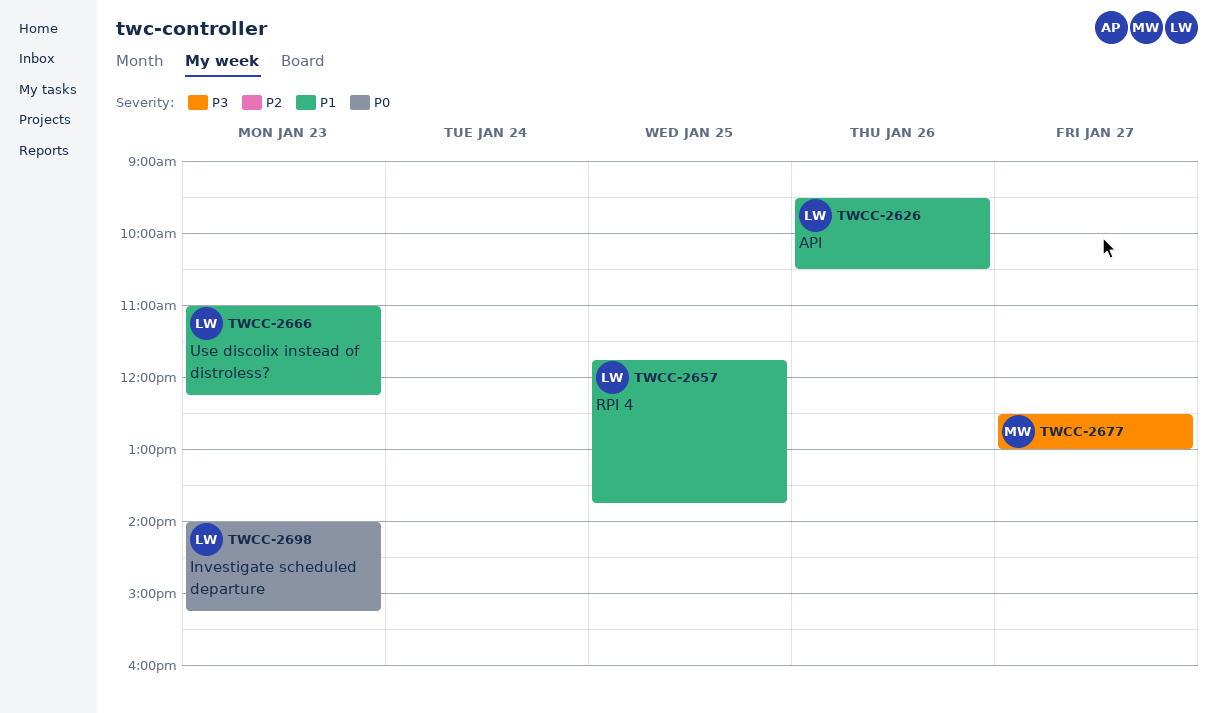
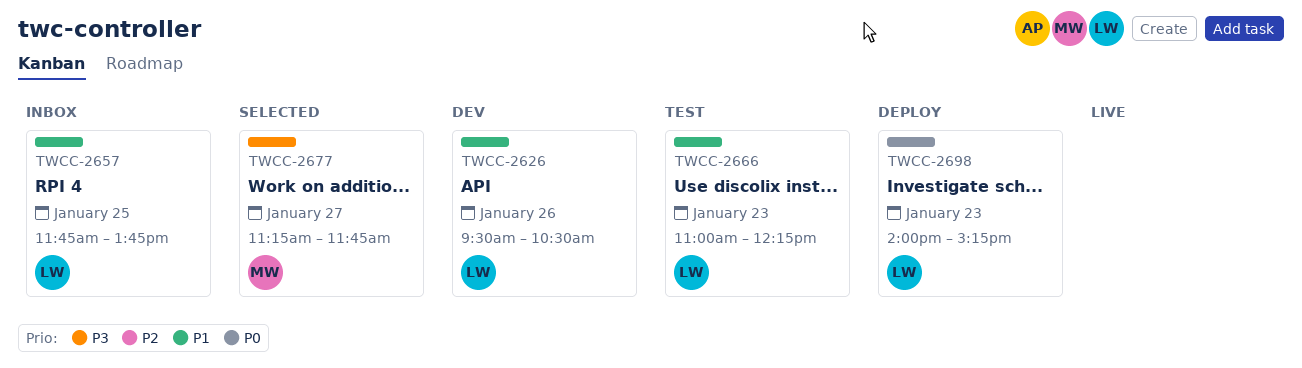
TWCC-2677, begins: 12:30 -> 11:15
TWCC-2677, ends: 13:00 -> 11:45

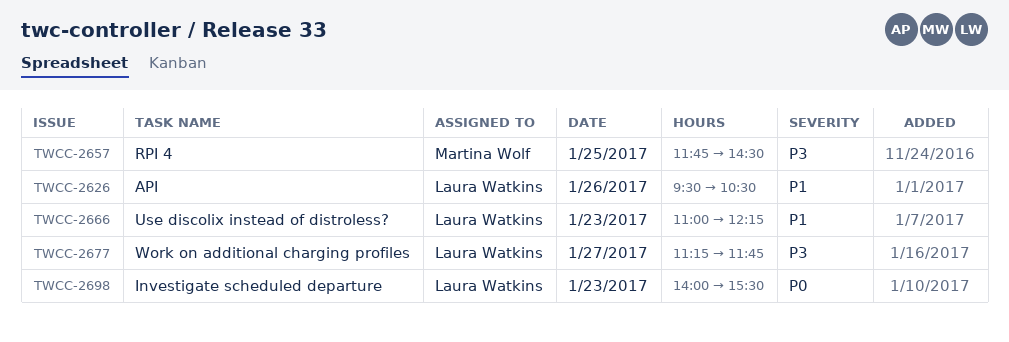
TWCC-2657, owner: Laura Watkins -> Martina Wolf
TWCC-2657, priority: P1 -> P3
TWCC-2657, ends: 13:45 -> 14:30
TWCC-2677, owner: Martina Wolf -> Laura Watkins
TWCC-2698, ends: 15:15 -> 15:30

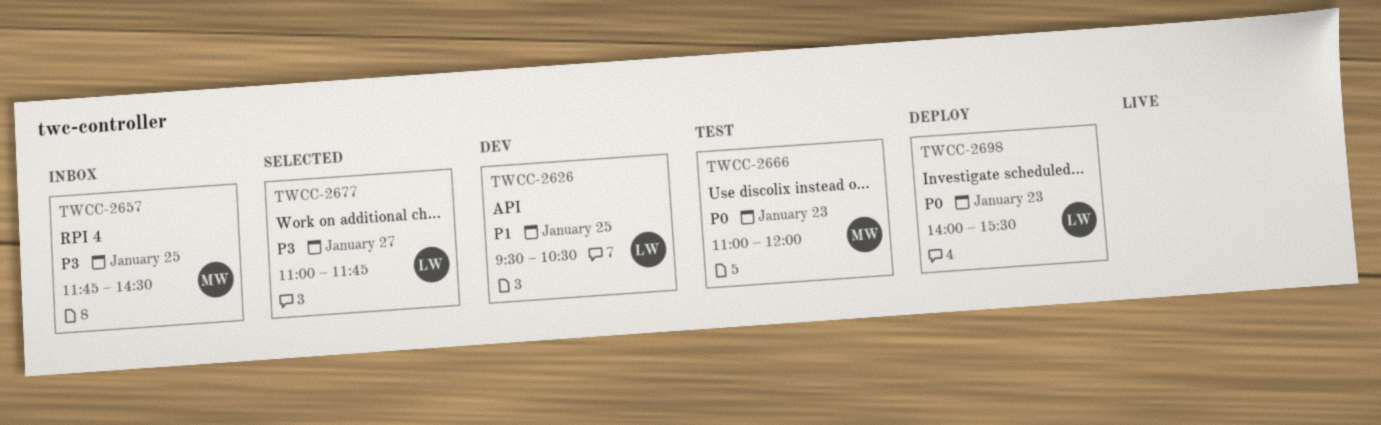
TWCC-2626, day: Jan 26 -> Jan 25
TWCC-2666, owner: Laura Watkins -> Martina Wolf
TWCC-2666, priority: P1 -> P0
TWCC-2666, ends: 12:15 -> 12:00
TWCC-2677, begins: 11:15 -> 11:00

